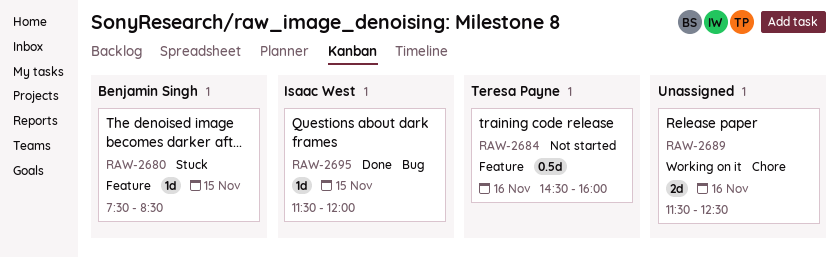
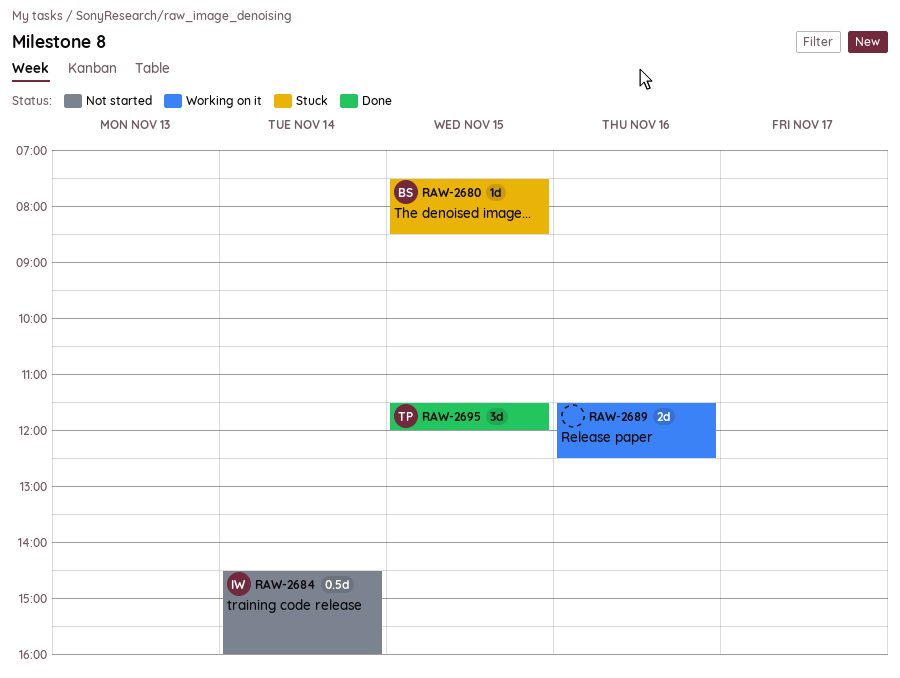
RAW-2684, owner: Teresa Payne -> Isaac West
RAW-2684, day: Nov 16 -> Nov 14
RAW-2695, owner: Isaac West -> Teresa Payne
RAW-2695, estimate: 1d -> 3d

